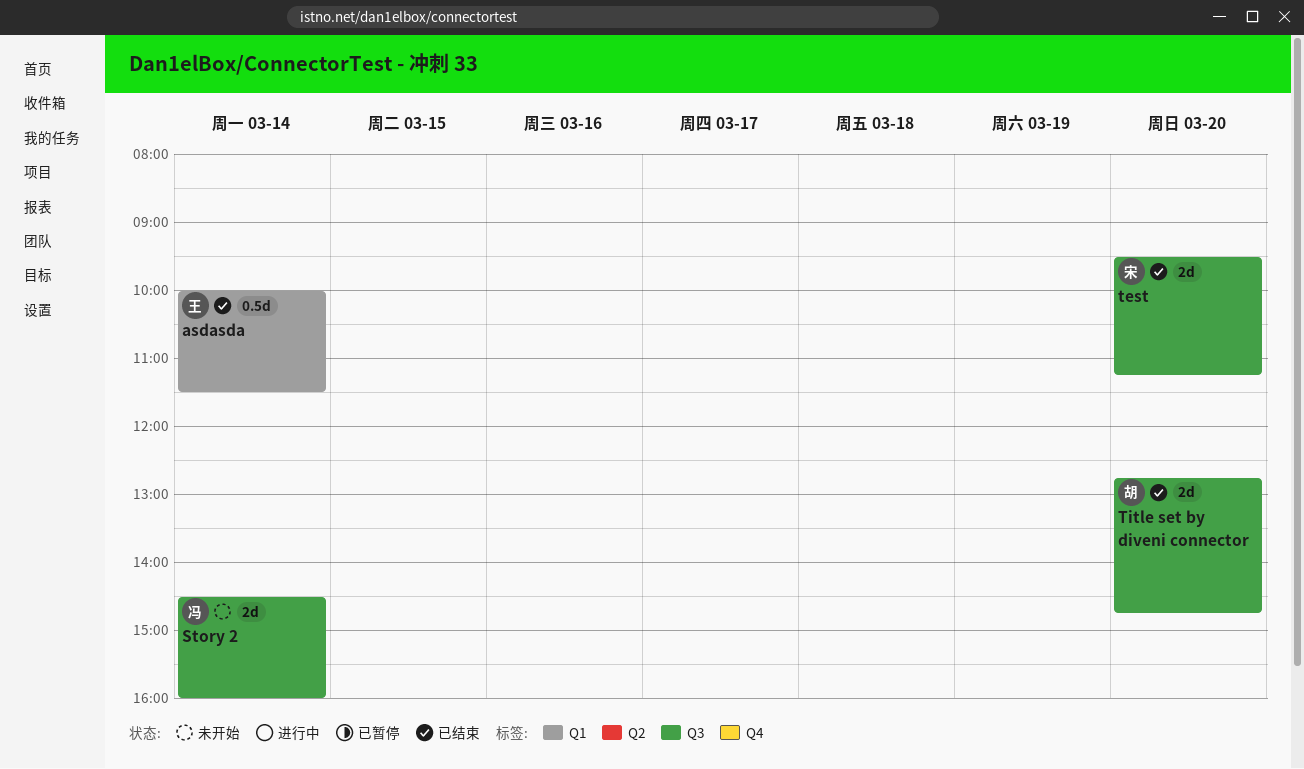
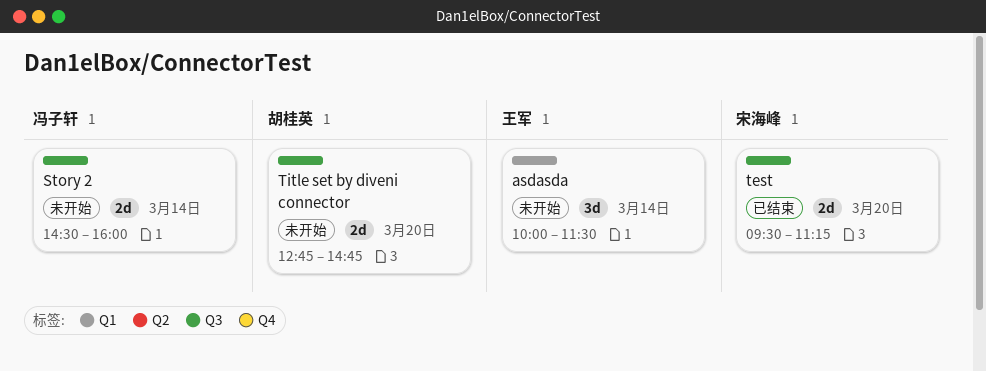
asdasda, status: 已结束 -> 未开始
asdasda, estimate: 0.5d -> 3d
Title set by diveni connector, status: 已结束 -> 未开始

